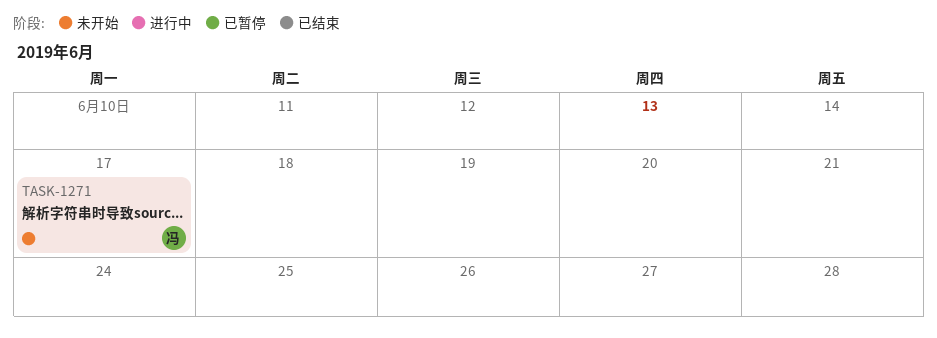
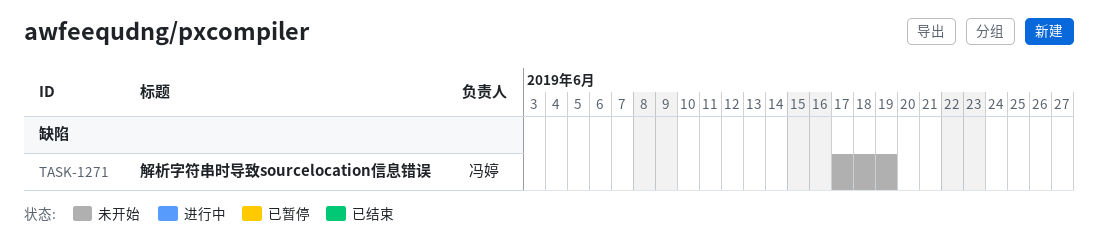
TASK-1271, due: Jun 17 -> Jun 19

